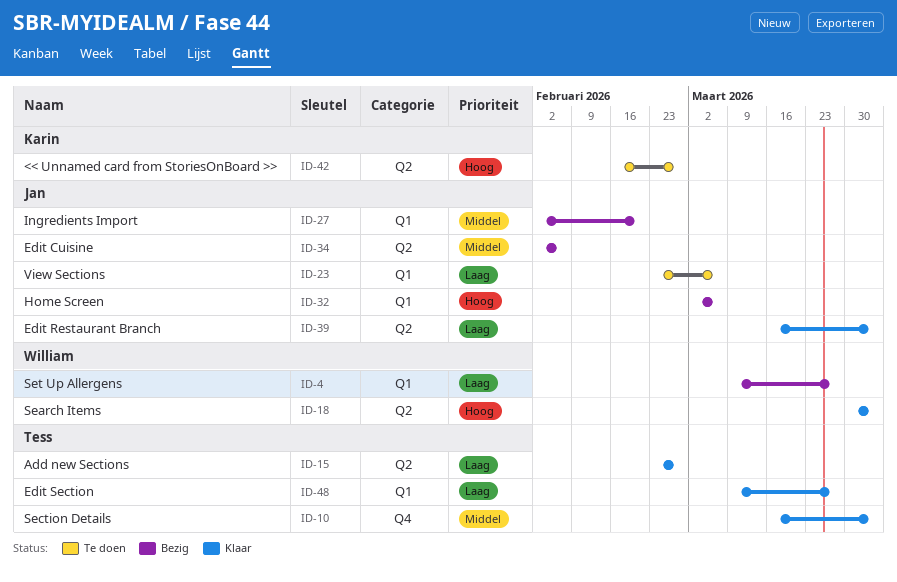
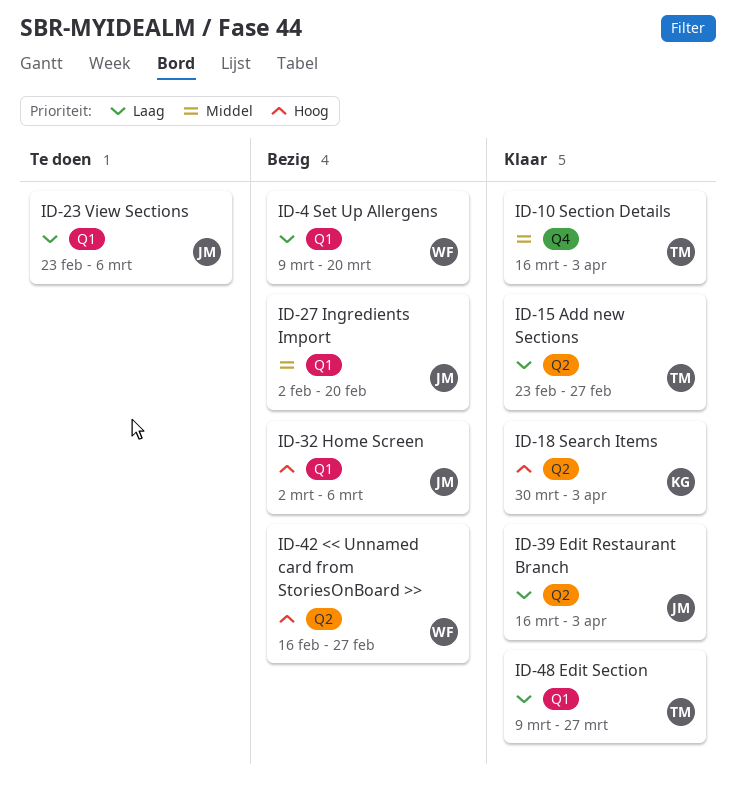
ID-4, due: Mar 27 -> Mar 20
ID-18, owner: William -> Karin
ID-34: present -> none
ID-42, status: Te doen -> Bezig
ID-42, owner: Karin -> William

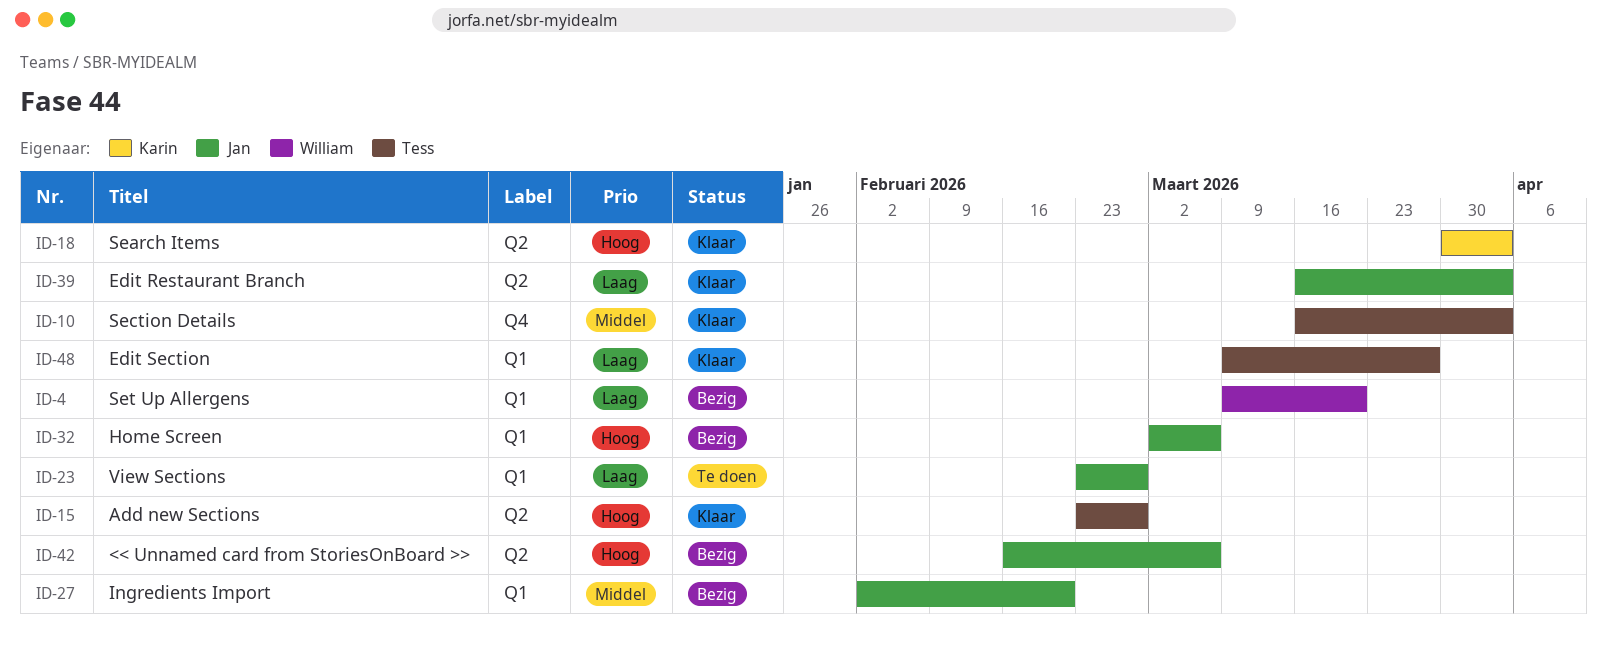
ID-15, priority: Laag -> Hoog
ID-23, due: Mar 6 -> Feb 27
ID-42, owner: William -> Jan
ID-42, due: Feb 27 -> Mar 6

